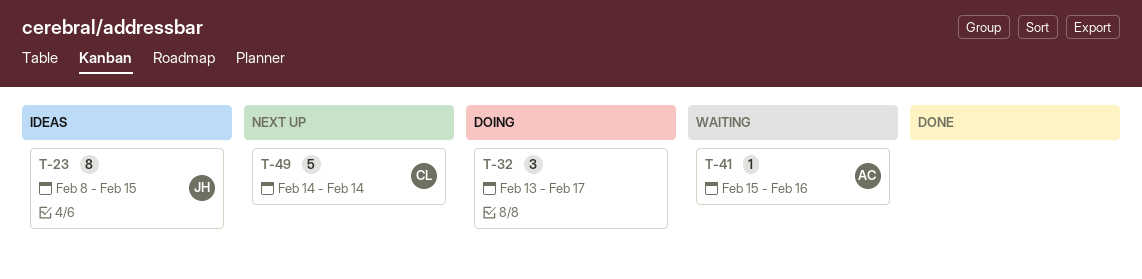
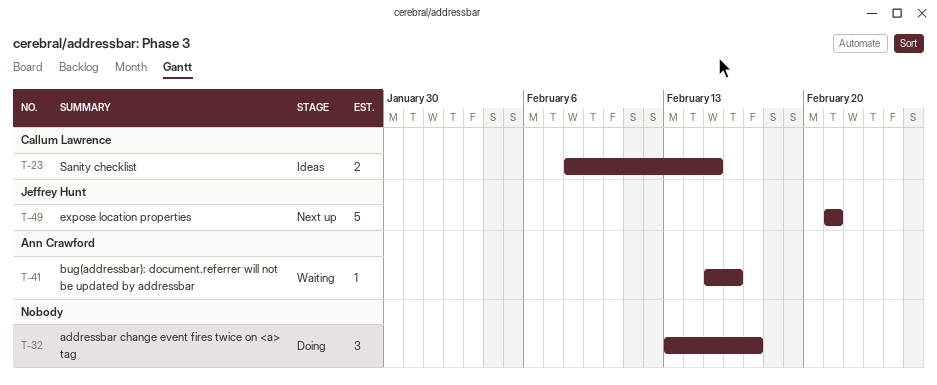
T-23, owner: Jeffrey Hunt -> Callum Lawrence
T-23, estimate: 8 -> 2
T-49, owner: Callum Lawrence -> Jeffrey Hunt
T-49, start: Feb 14 -> Feb 21
T-49, due: Feb 14 -> Feb 21

